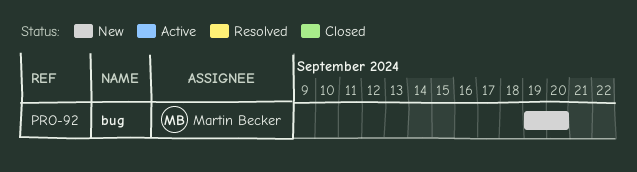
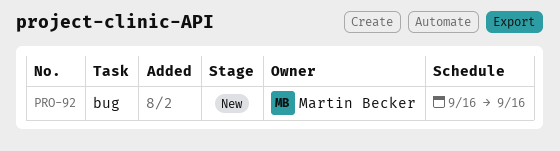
PRO-92, start: Sep 19 -> Sep 16
PRO-92, due: Sep 20 -> Sep 16

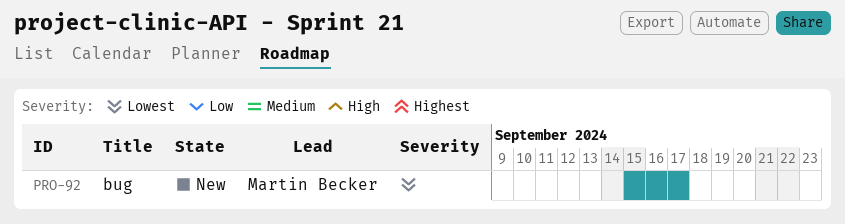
PRO-92, start: Sep 16 -> Sep 15
PRO-92, due: Sep 16 -> Sep 17

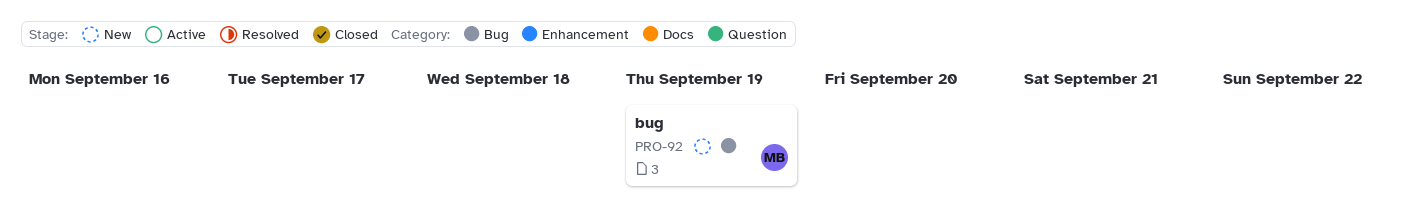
PRO-92, due: Sep 17 -> Sep 19

